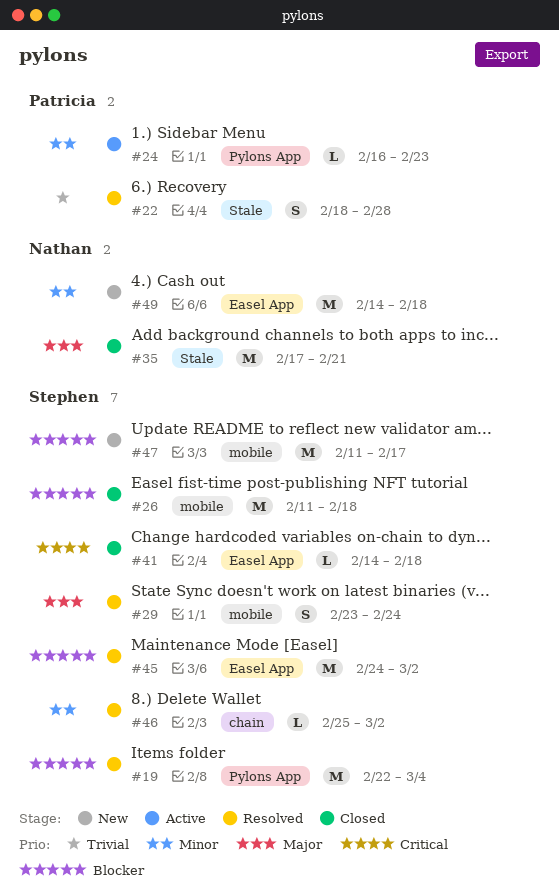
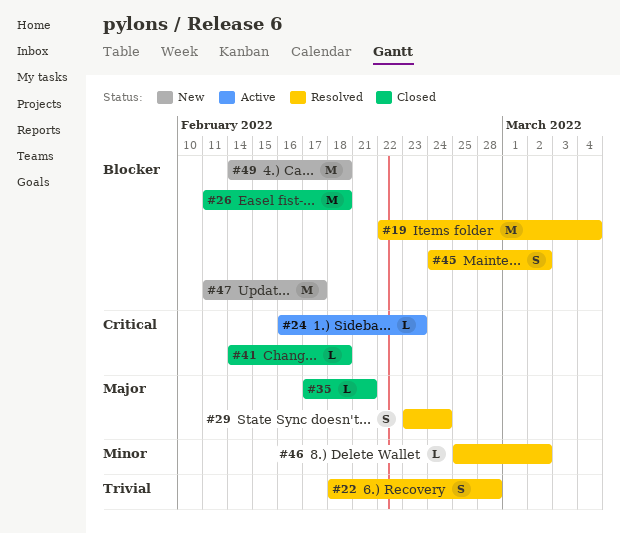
#24, priority: Minor -> Critical
#35, estimate: M -> L
#45, estimate: M -> S
#49, priority: Minor -> Blocker

